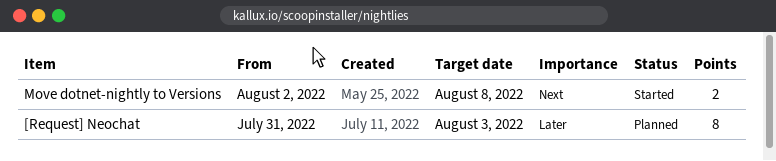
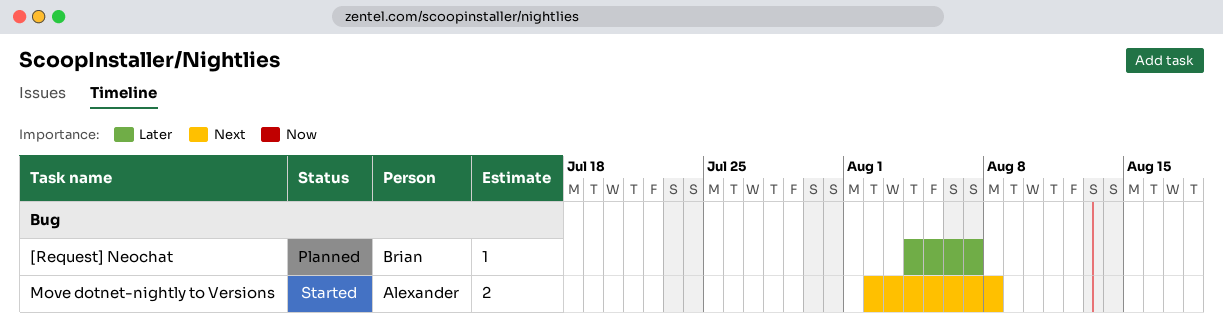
[Request] Neochat, estimate: 8 -> 1
[Request] Neochat, start: Jul 31 -> Aug 4
[Request] Neochat, due: Aug 3 -> Aug 7

